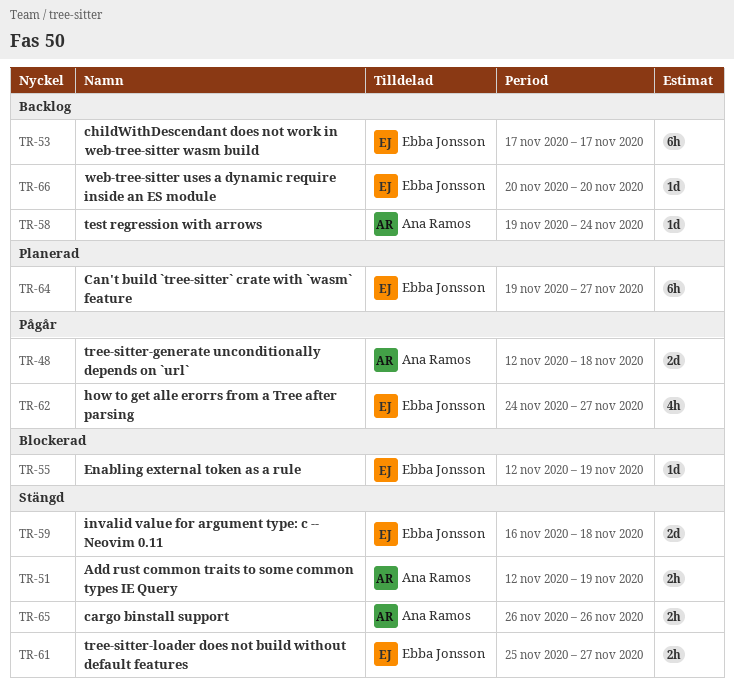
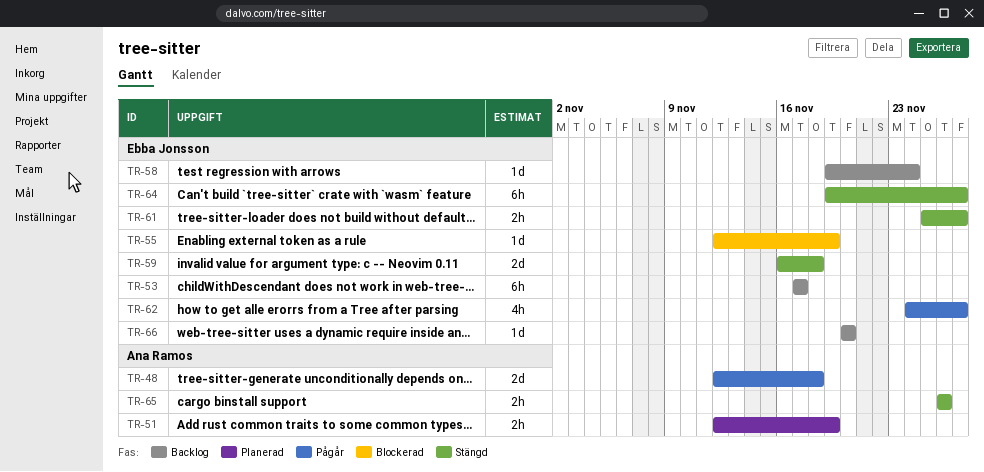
TR-51, status: Stängd -> Planerad
TR-58, owner: Ana Ramos -> Ebba Jonsson
TR-64, status: Planerad -> Stängd

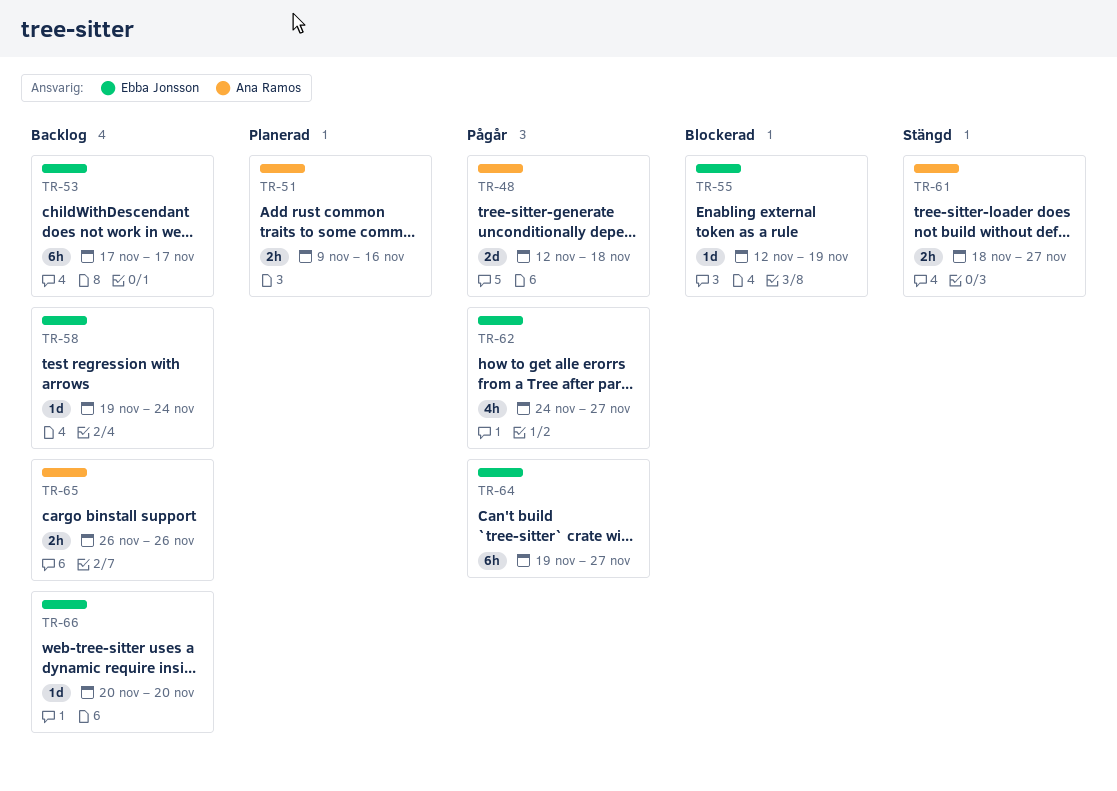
TR-51, start: Nov 12 -> Nov 9
TR-51, due: Nov 19 -> Nov 16
TR-59: present -> none
TR-61, owner: Ebba Jonsson -> Ana Ramos
TR-61, start: Nov 25 -> Nov 18
TR-64, status: Stängd -> Pågår
TR-65, status: Stängd -> Backlog

